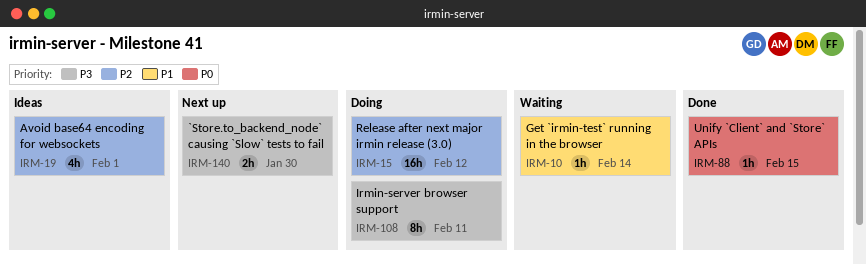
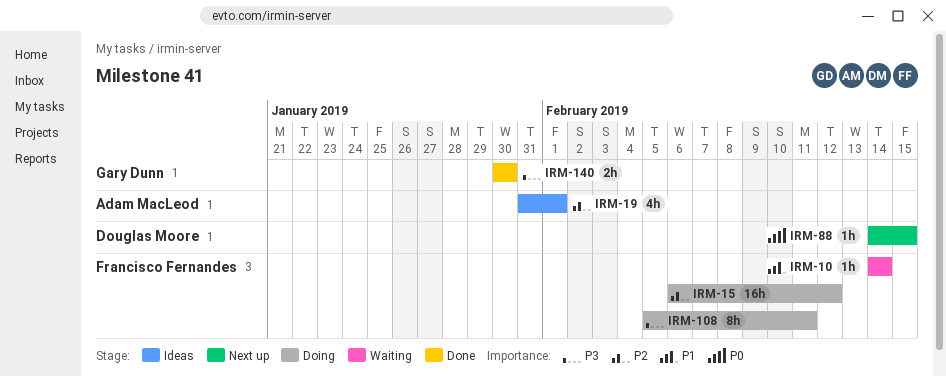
IRM-88, status: Done -> Next up
IRM-140, status: Next up -> Done

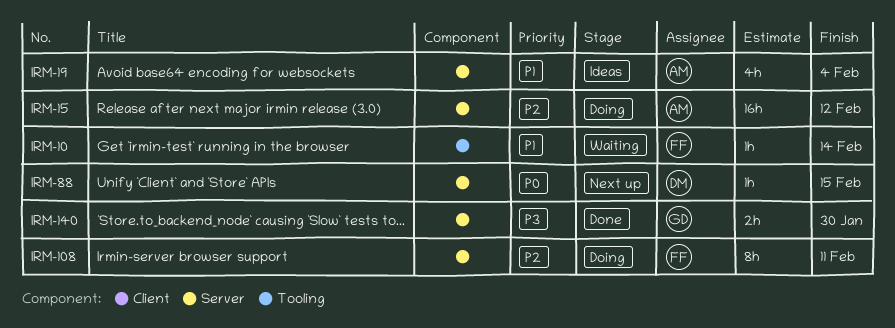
IRM-15, owner: Francisco Fernandes -> Adam MacLeod
IRM-19, priority: P2 -> P1
IRM-19, due: Feb 1 -> Feb 4
IRM-108, priority: P3 -> P2

